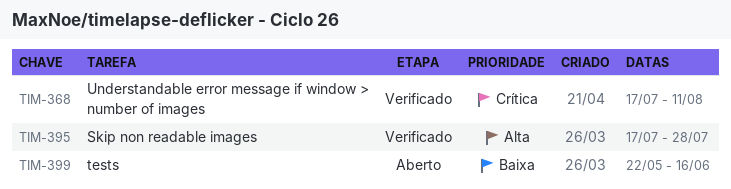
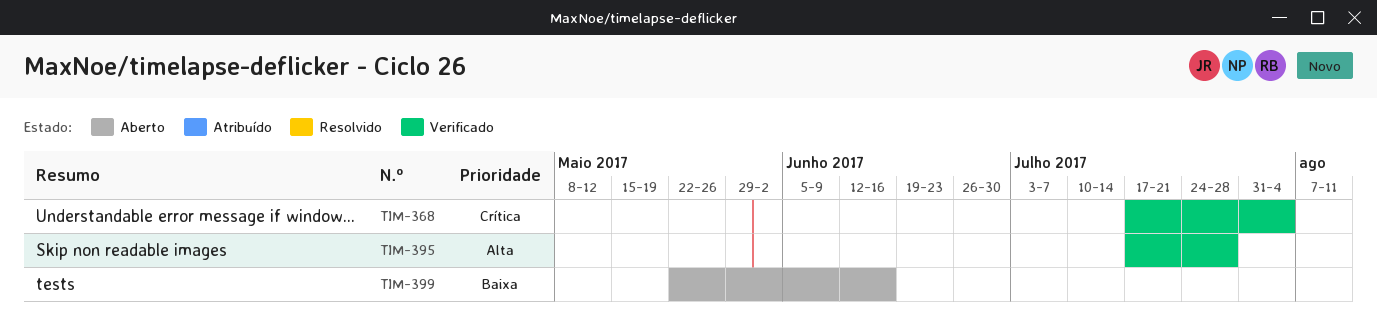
TIM-368, due: Aug 11 -> Aug 4

